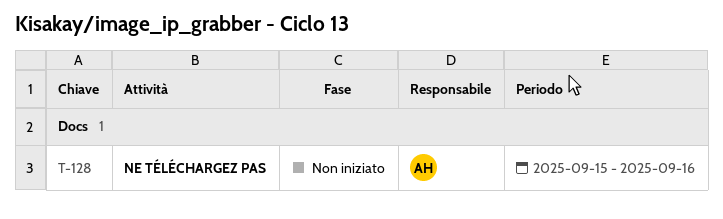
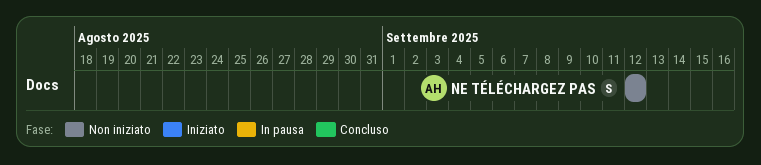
NE TÉLÉCHARGEZ PAS, start: Sep 15 -> Sep 12
NE TÉLÉCHARGEZ PAS, due: Sep 16 -> Sep 12

